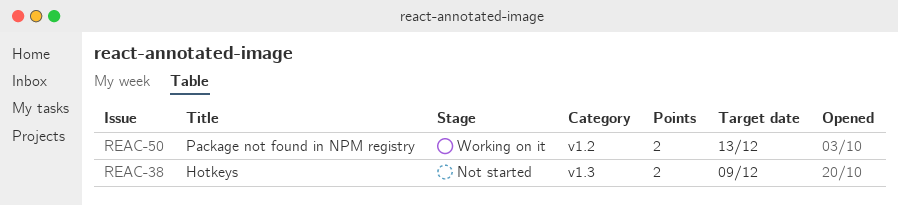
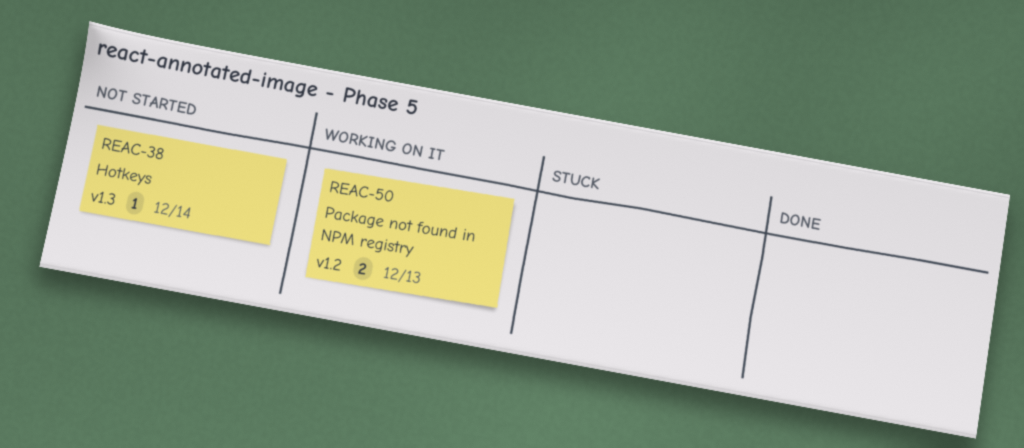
REAC-38, estimate: 2 -> 1
REAC-38, due: Dec 9 -> Dec 14

